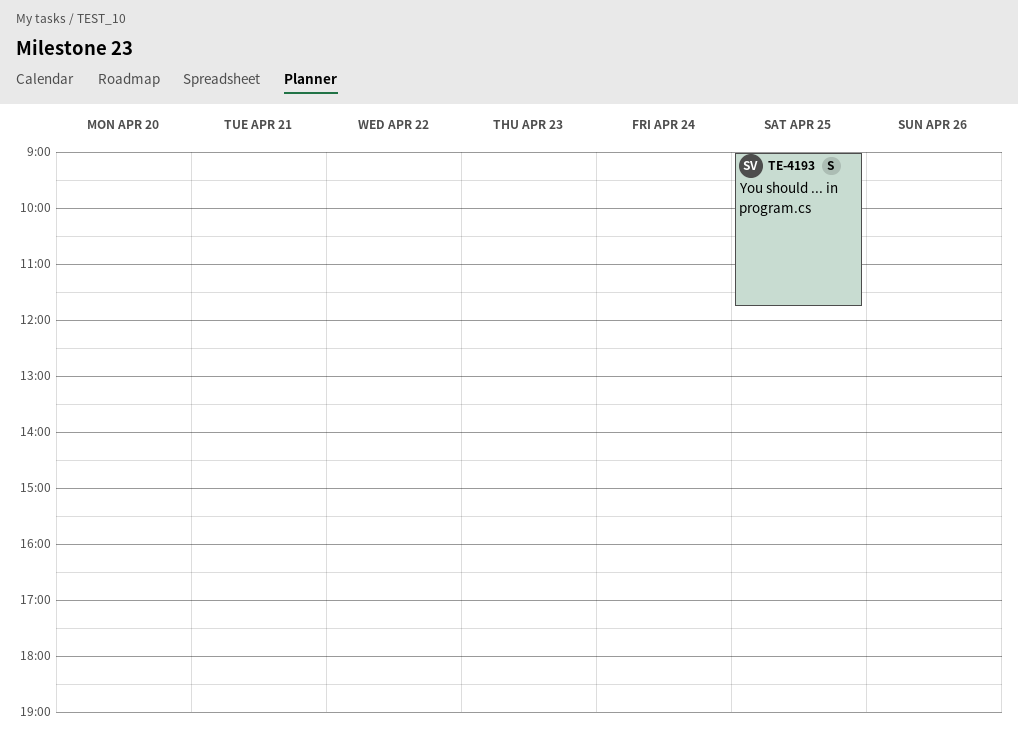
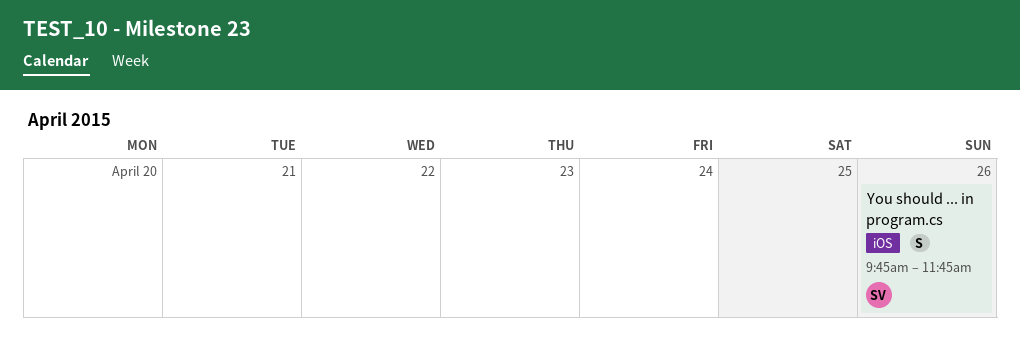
You should ... in program.cs, day: Apr 25 -> Apr 26
You should ... in program.cs, begins: 09:00 -> 09:45

